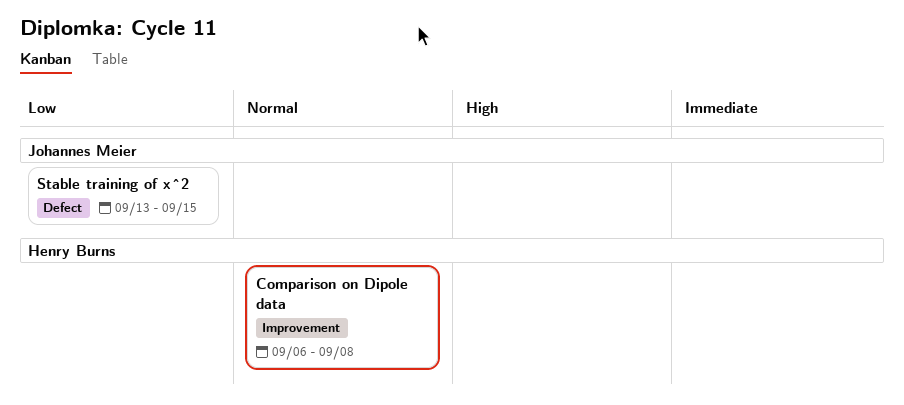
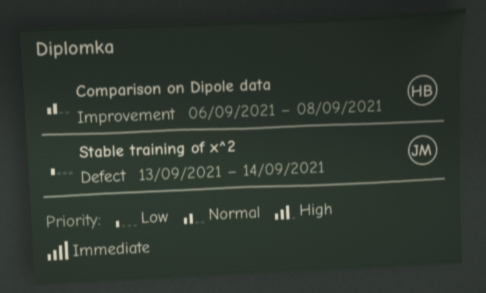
Stable training of x^2, due: Sep 15 -> Sep 14

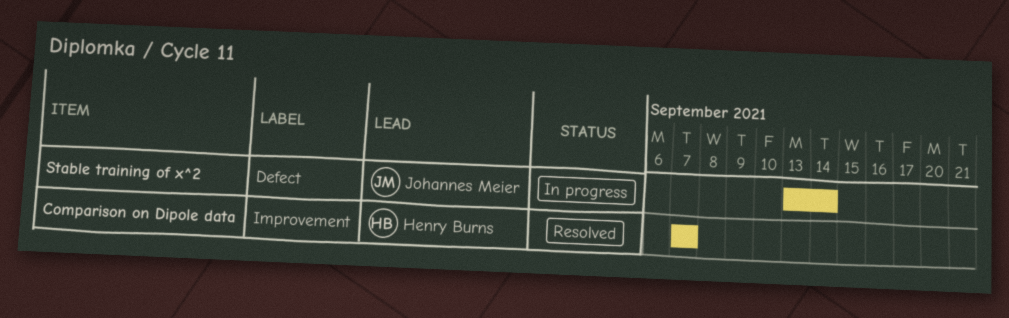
Comparison on Dipole data, start: Sep 6 -> Sep 7
Comparison on Dipole data, due: Sep 8 -> Sep 7

